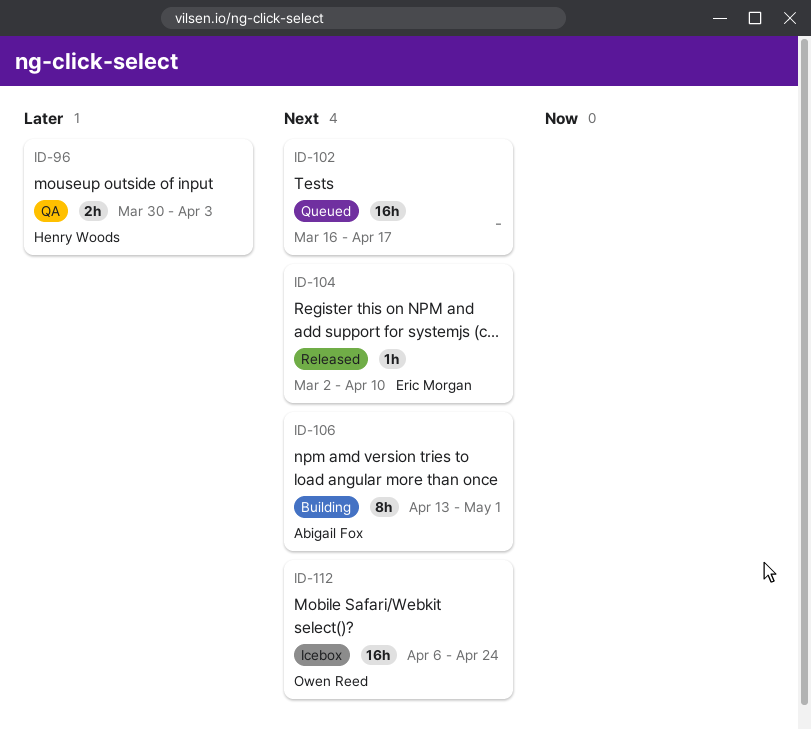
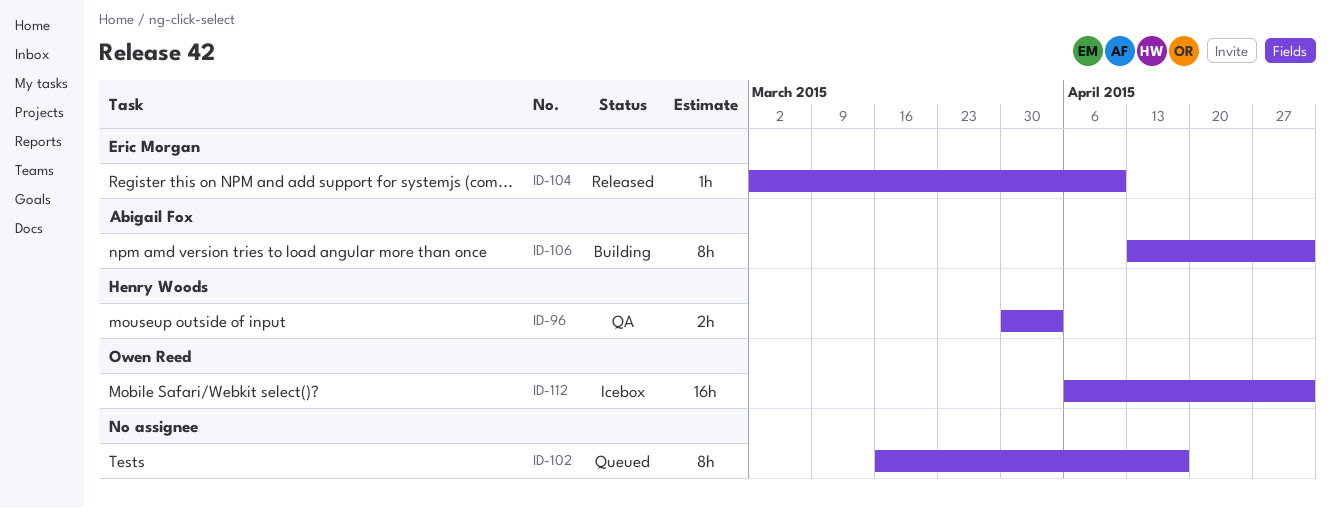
ID-102, estimate: 16h -> 8h
ID-112, due: Apr 24 -> May 1

